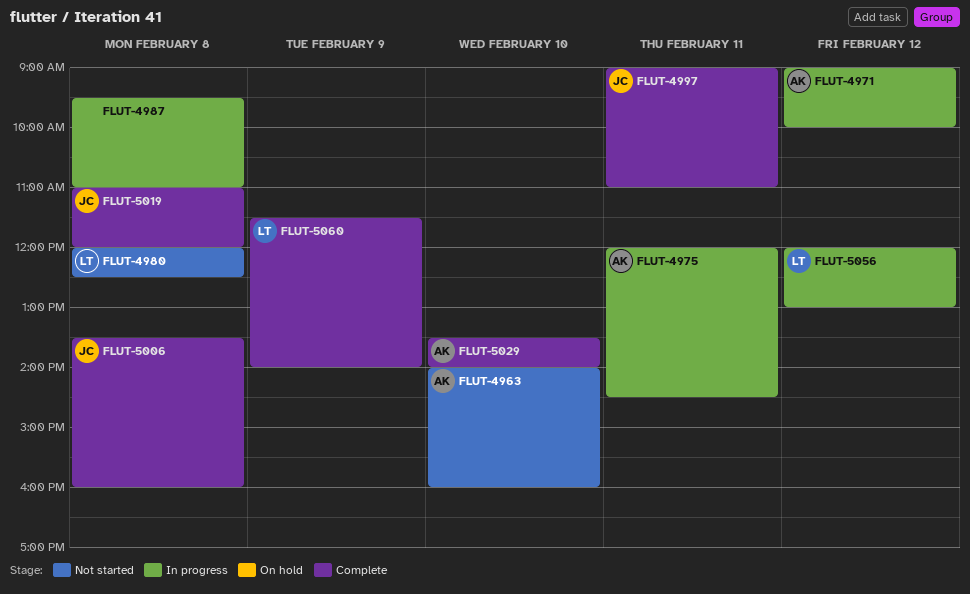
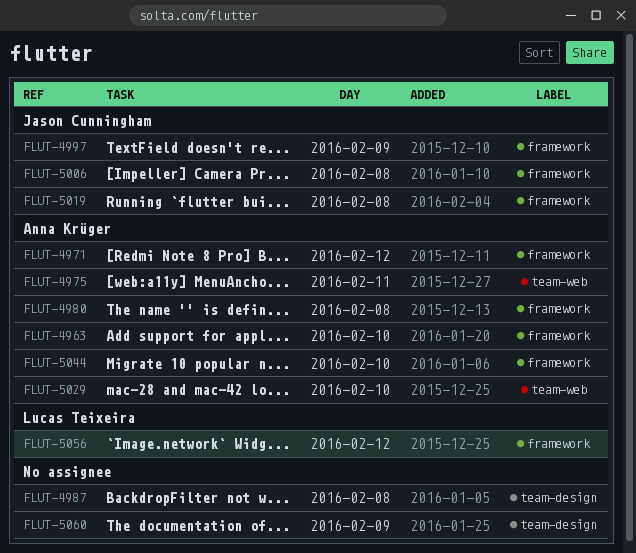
FLUT-4980, owner: Lucas Teixeira -> Anna Krüger
FLUT-4997, day: Feb 11 -> Feb 9
FLUT-5044: none -> present
FLUT-5060, owner: Lucas Teixeira -> none

